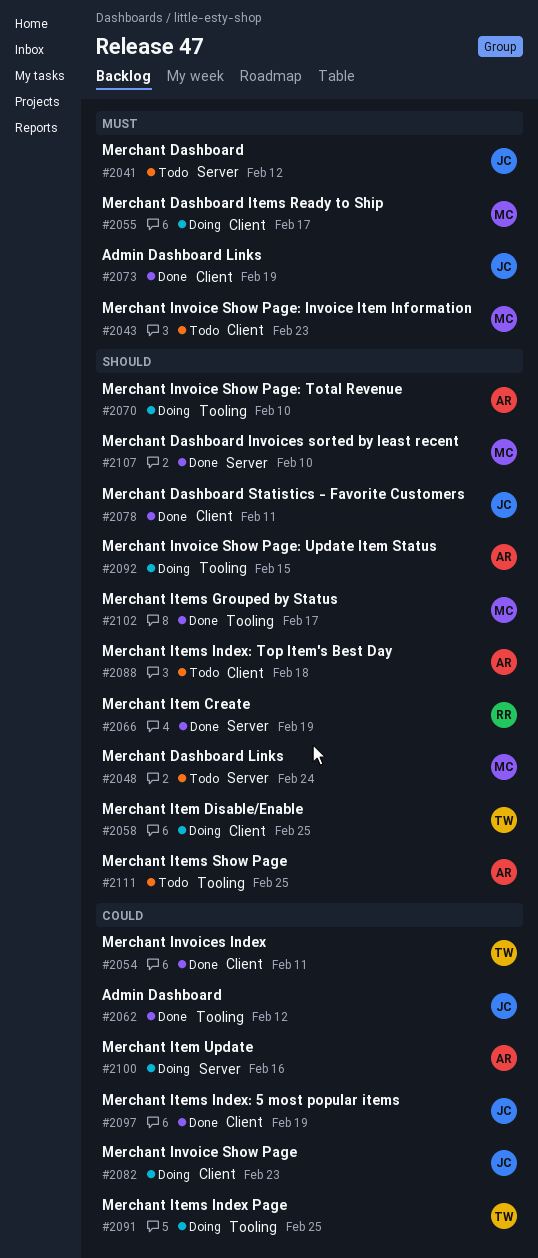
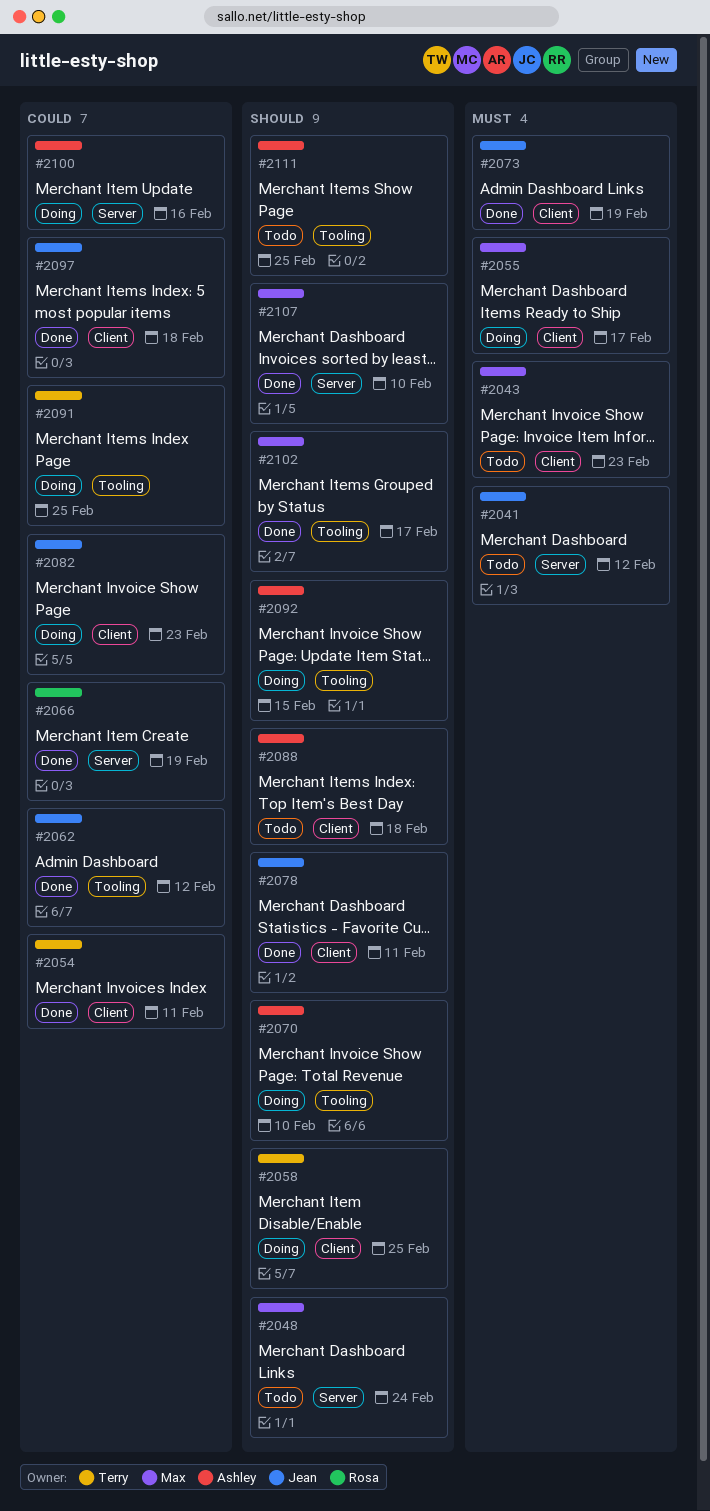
#2066, priority: Should -> Could
#2097, due: Feb 19 -> Feb 18

